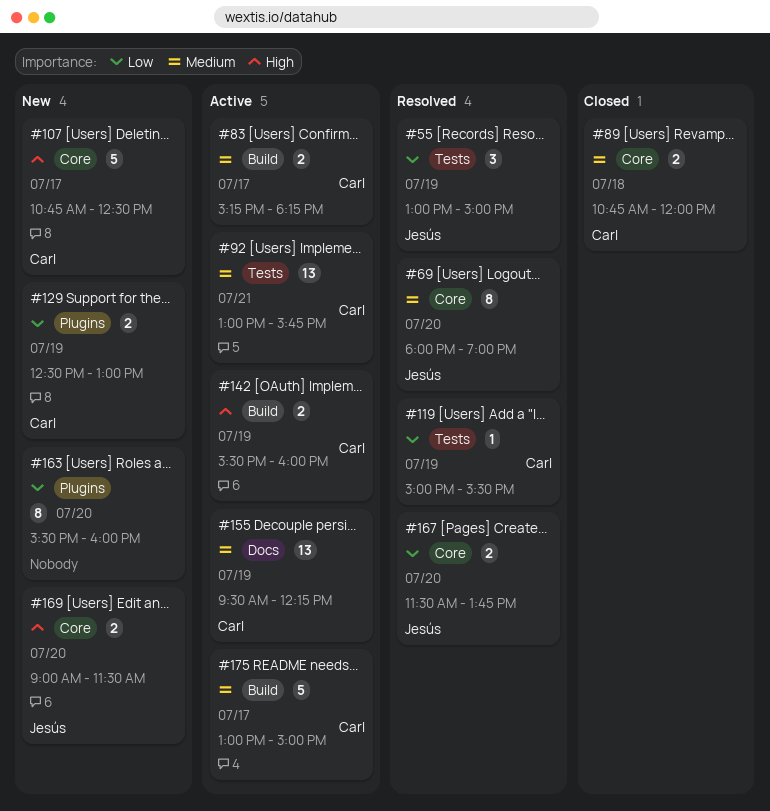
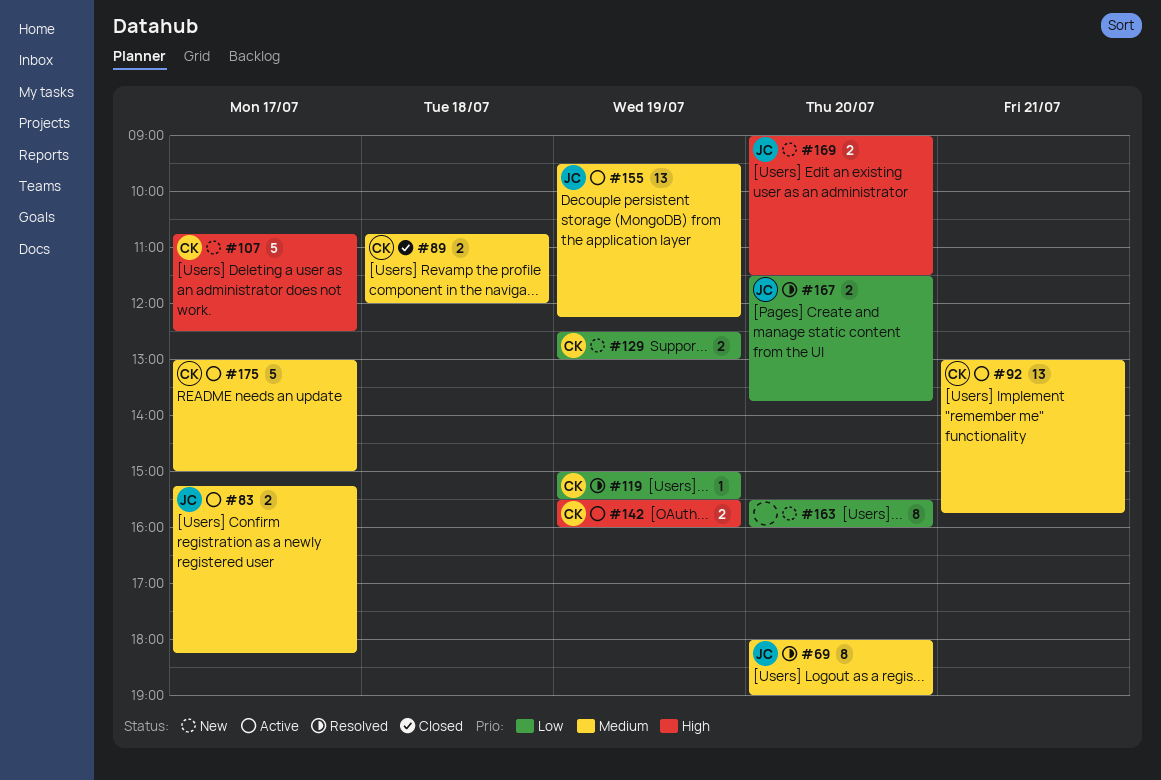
#55: present -> none
#83, owner: Carl -> Jesús
#155, owner: Carl -> Jesús

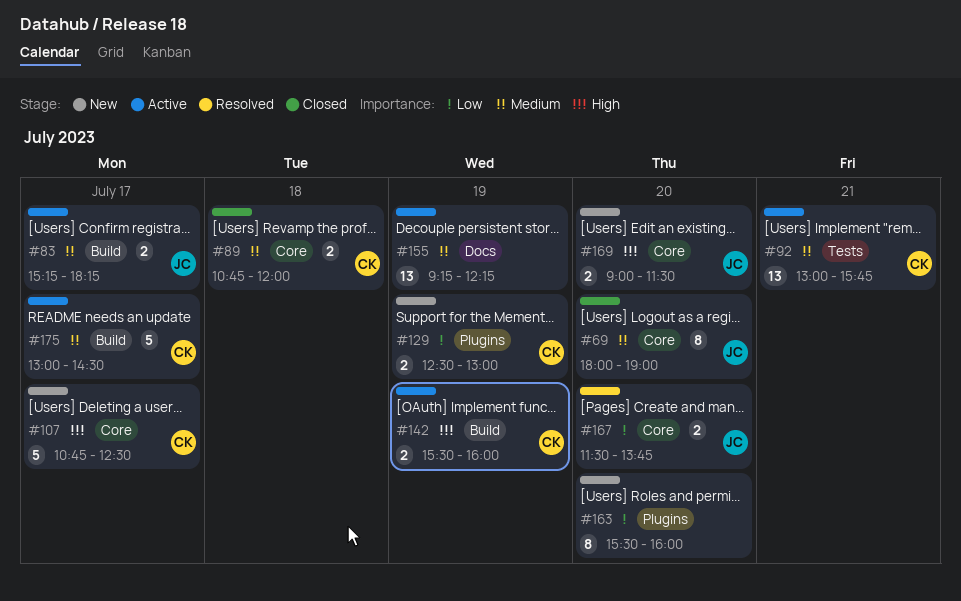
#69, status: Resolved -> Closed
#119: present -> none
#155, owner: JC -> none
#155, begins: 09:30 -> 09:15
#175, ends: 15:00 -> 14:30

